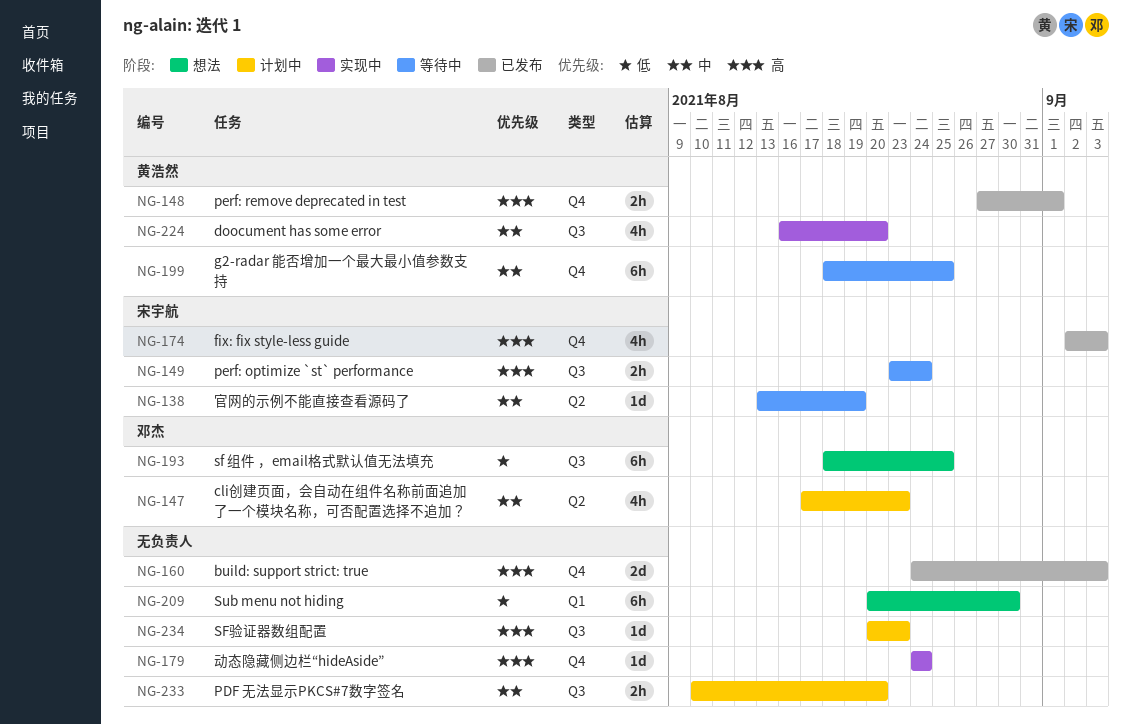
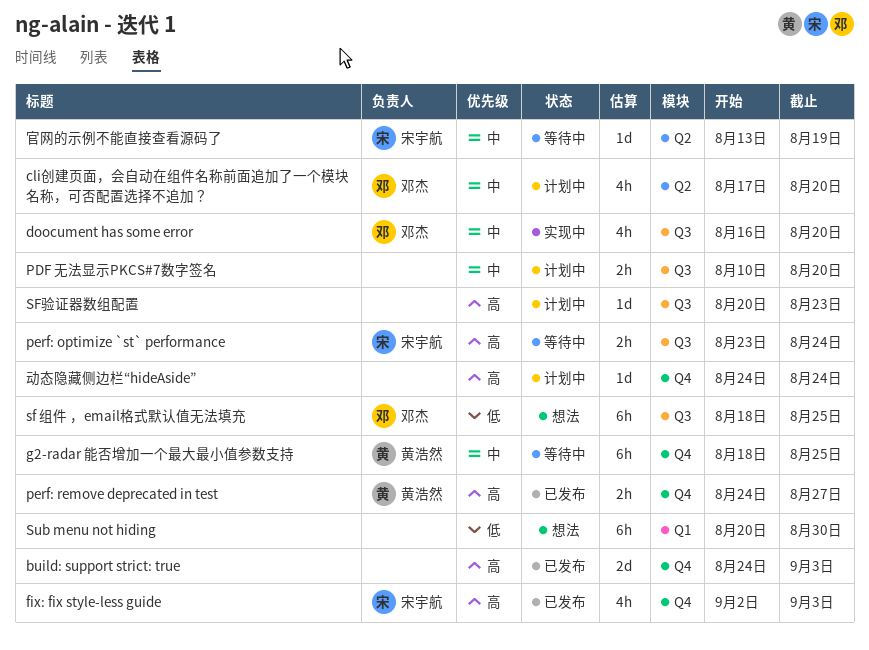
cli创建页面，会自动在组件名称前面追加了一个模块名称，可否配置选择不追加？, due: Aug 23 -> Aug 20
doocument has some error, owner: 黄浩然 -> 邓杰
perf: remove deprecated in test, start: Aug 27 -> Aug 24
perf: remove deprecated in test, due: Sep 1 -> Aug 27
动态隐藏侧边栏“hideAside”, status: 实现中 -> 计划中

